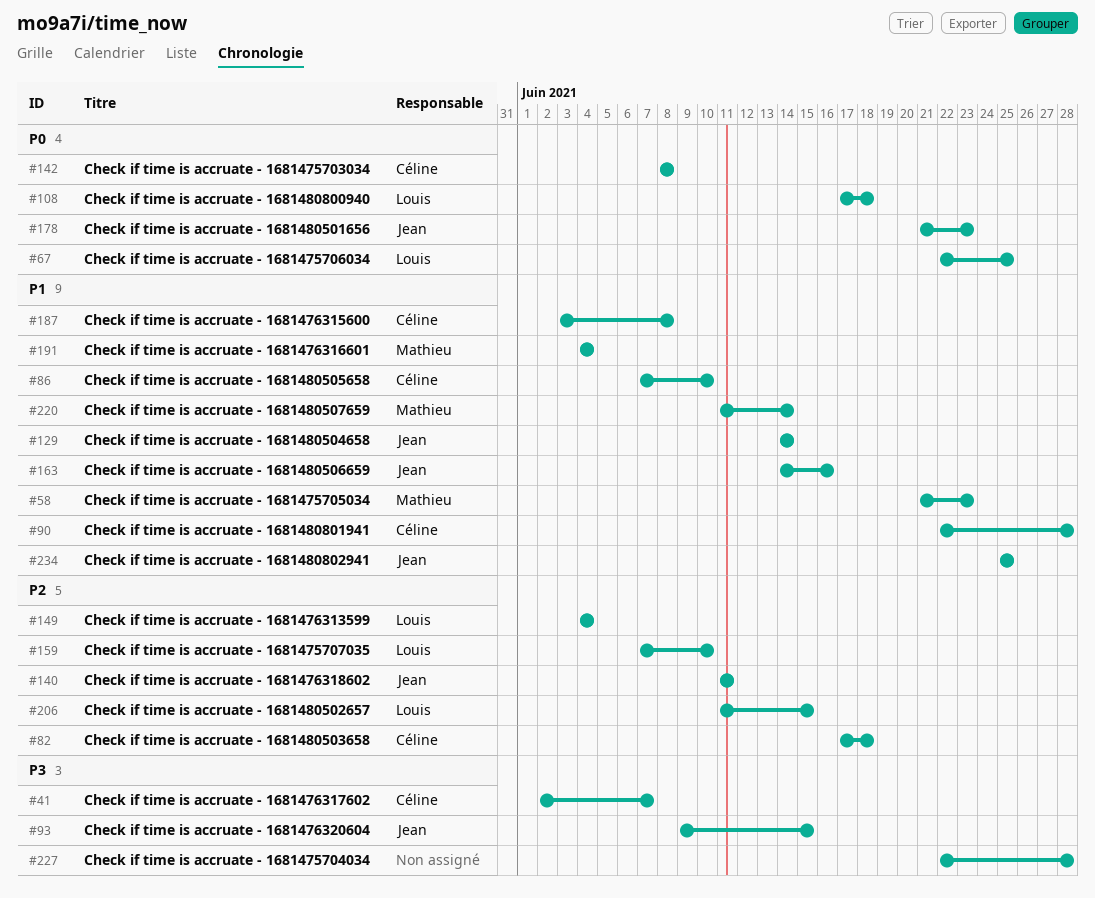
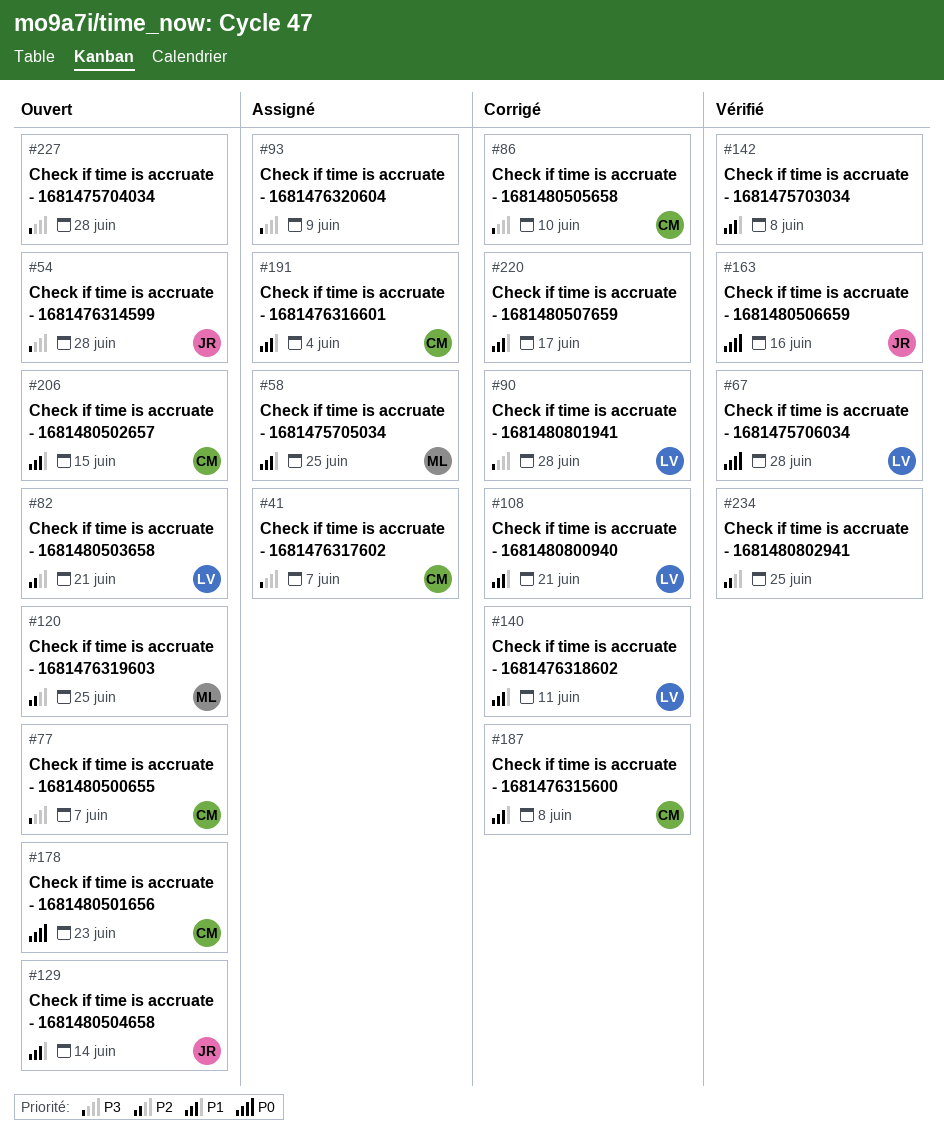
#54: none -> present
#58, due: Jun 23 -> Jun 25
#67, due: Jun 25 -> Jun 28
#77: none -> present
#82, owner: Céline -> Louis
#82, due: Jun 18 -> Jun 21
#86, priority: P1 -> P3
#90, owner: Céline -> Louis
#90, priority: P1 -> P3
#93, owner: Jean -> none
#93, due: Jun 15 -> Jun 9
#108, priority: P0 -> P1
#108, due: Jun 18 -> Jun 21
#120: none -> present
#140, owner: Jean -> Louis
#140, priority: P2 -> P1
#142, owner: Céline -> none
#142, priority: P0 -> P1
#149: present -> none
#159: present -> none
#163, priority: P1 -> P0
#178, owner: Jean -> Céline
#191, owner: Mathieu -> Céline
#206, owner: Louis -> Céline
#206, priority: P2 -> P1
#220, owner: Mathieu -> none
#220, due: Jun 14 -> Jun 17
#234, owner: Jean -> none
#234, priority: P1 -> P2

